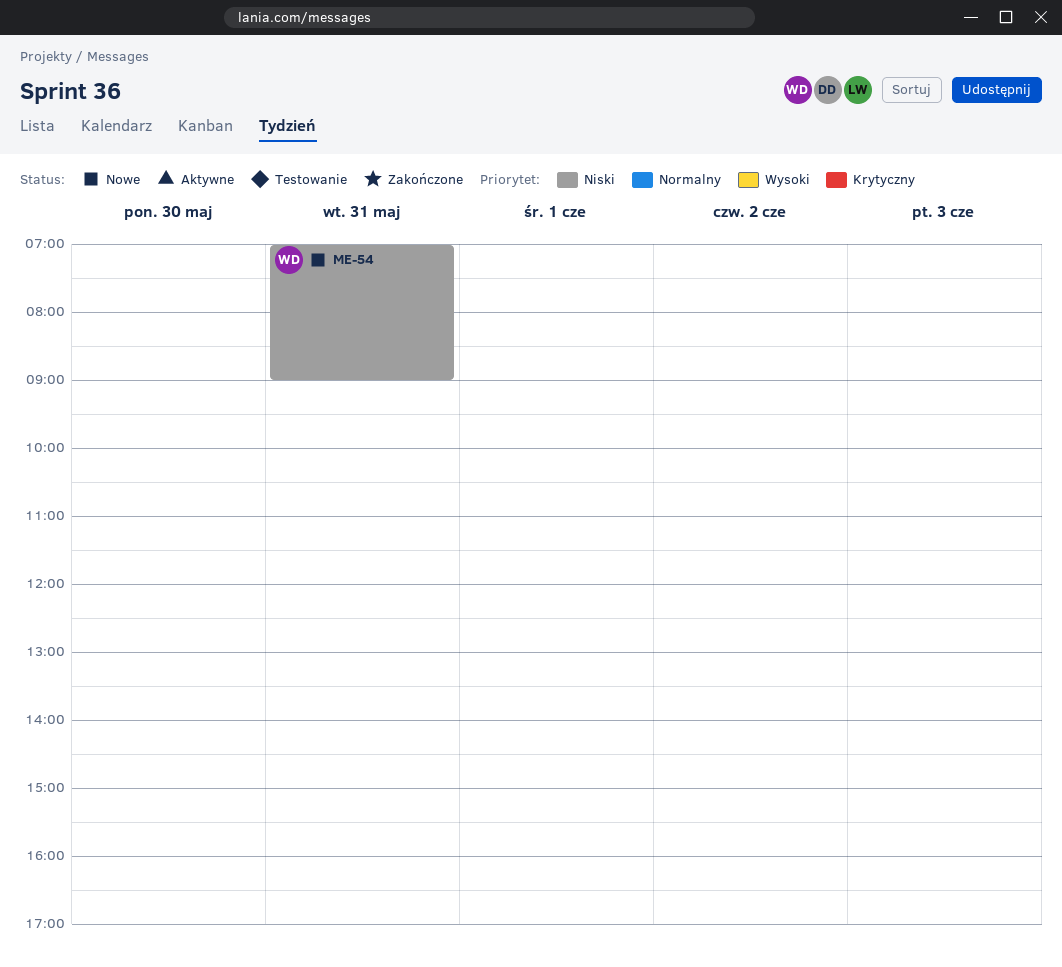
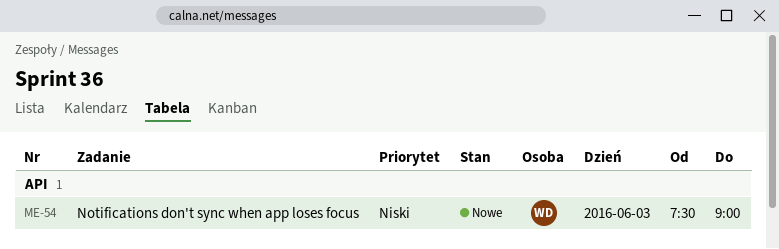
ME-54, day: May 31 -> Jun 3
ME-54, begins: 07:00 -> 07:30

